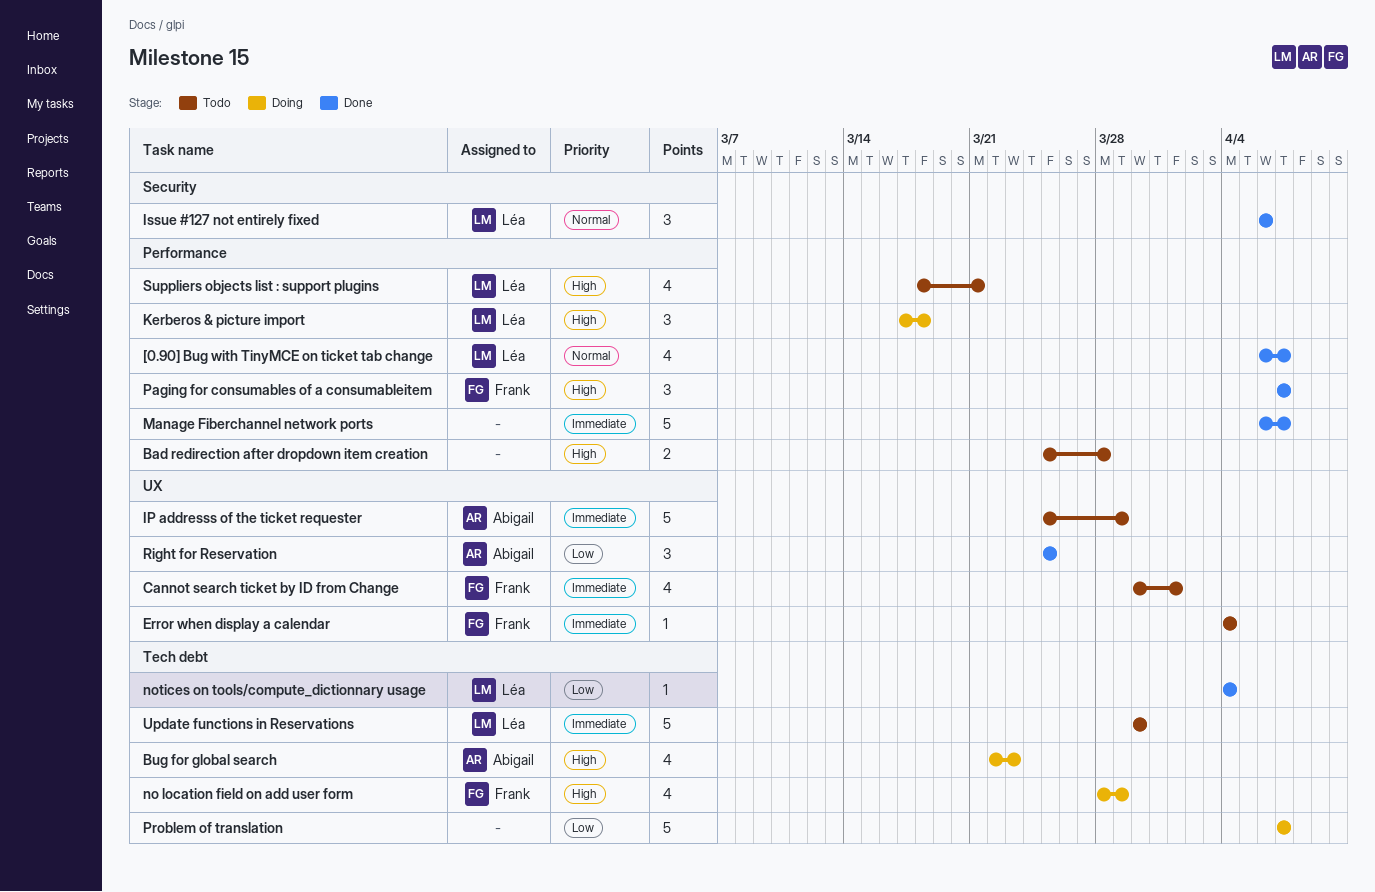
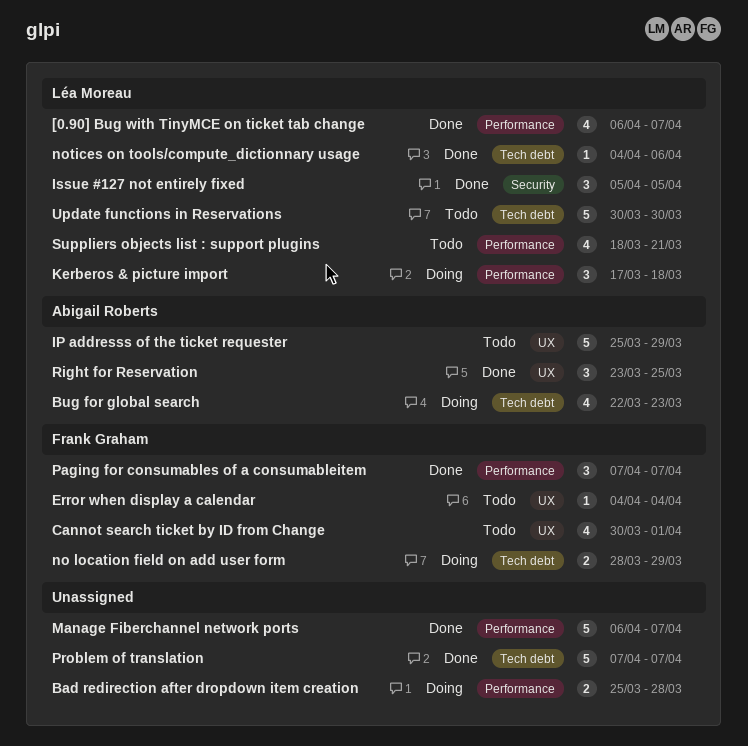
Bad redirection after dropdown item creation, status: Todo -> Doing
Issue #127 not entirely fixed, start: Apr 6 -> Apr 5
Issue #127 not entirely fixed, due: Apr 6 -> Apr 5
no location field on add user form, estimate: 4 -> 2
notices on tools/compute_dictionnary usage, due: Apr 4 -> Apr 6
Problem of translation, status: Doing -> Done
Right for Reservation, start: Mar 25 -> Mar 23

